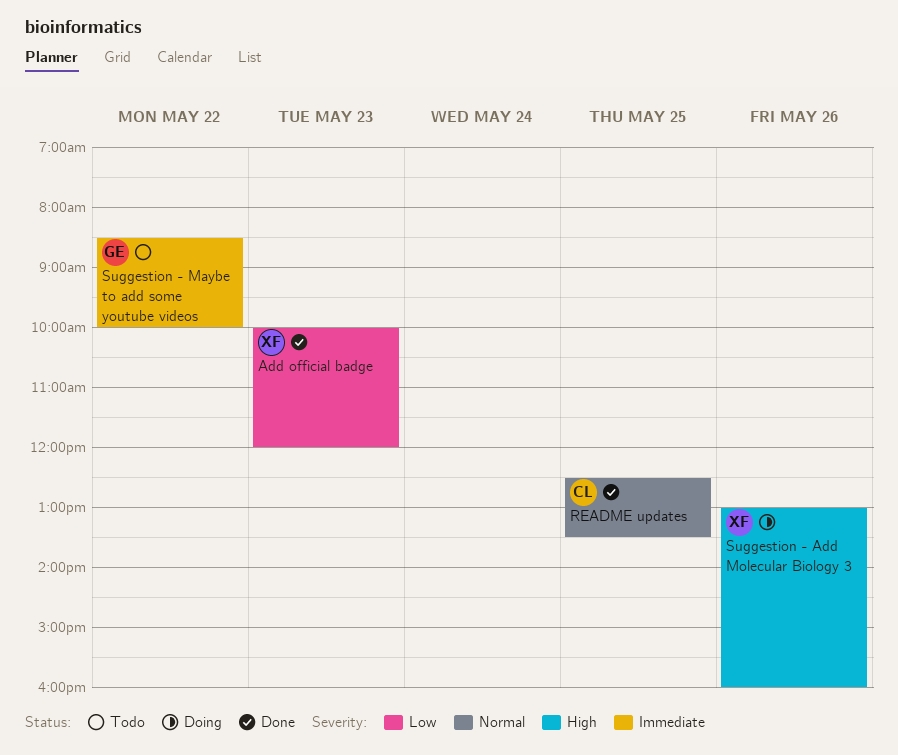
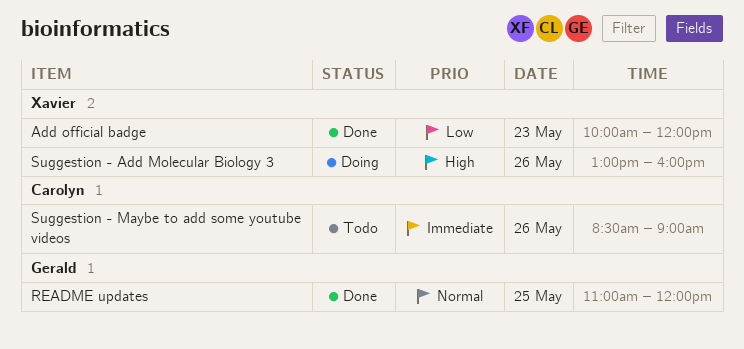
README updates, owner: Carolyn -> Gerald
README updates, begins: 12:30 -> 11:00
README updates, ends: 13:30 -> 12:00
Suggestion - Maybe to add some youtube videos, owner: Gerald -> Carolyn
Suggestion - Maybe to add some youtube videos, day: May 22 -> May 26
Suggestion - Maybe to add some youtube videos, ends: 10:00 -> 09:00

